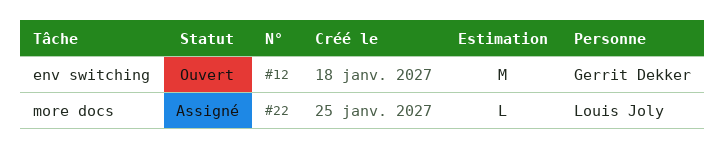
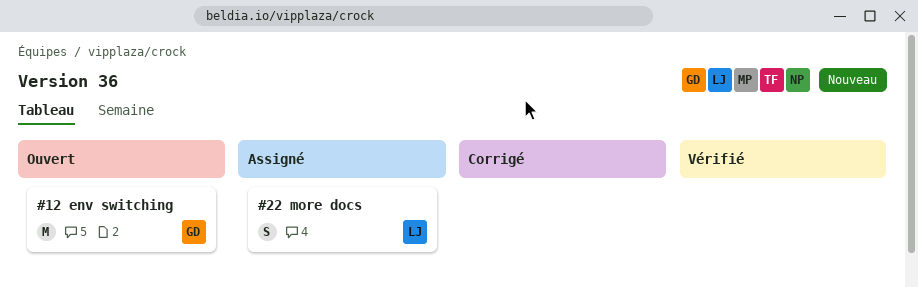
#22, estimate: L -> S

